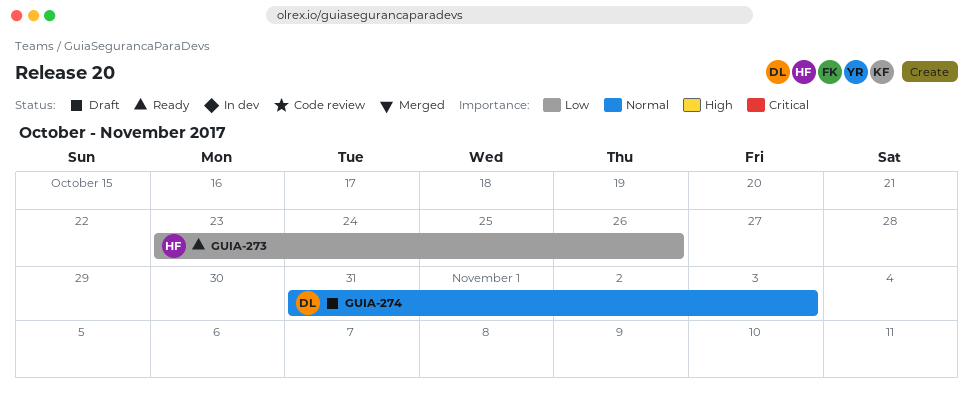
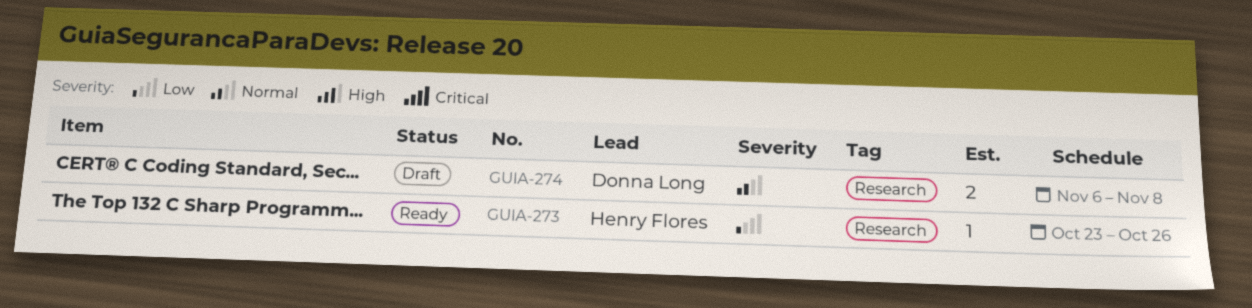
GUIA-274, start: Oct 31 -> Nov 6
GUIA-274, due: Nov 3 -> Nov 8

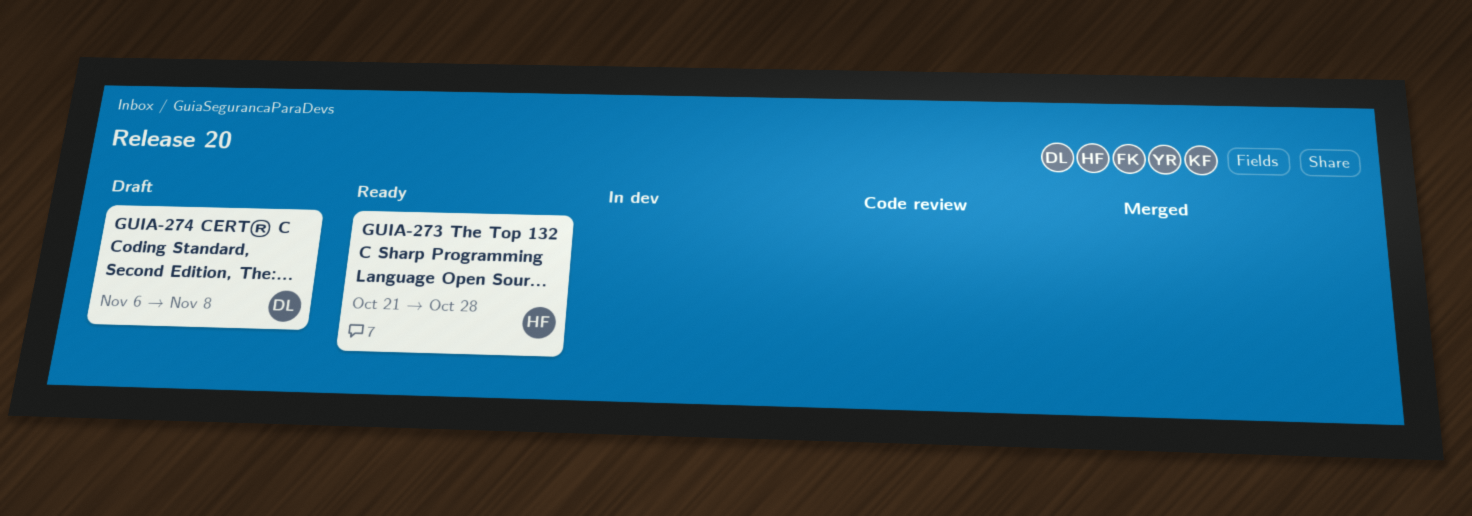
GUIA-273, start: Oct 23 -> Oct 21
GUIA-273, due: Oct 26 -> Oct 28

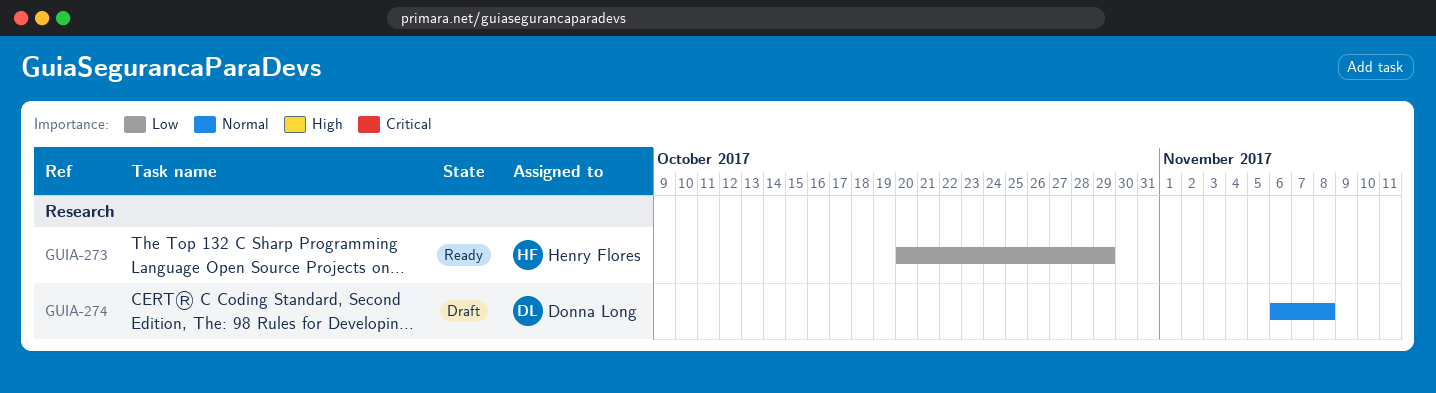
GUIA-273, start: Oct 21 -> Oct 20
GUIA-273, due: Oct 28 -> Oct 29

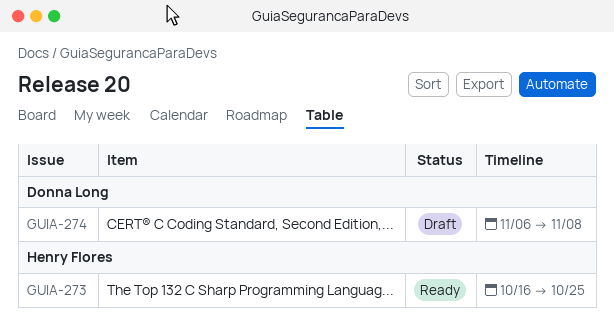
GUIA-273, start: Oct 20 -> Oct 16
GUIA-273, due: Oct 29 -> Oct 25

